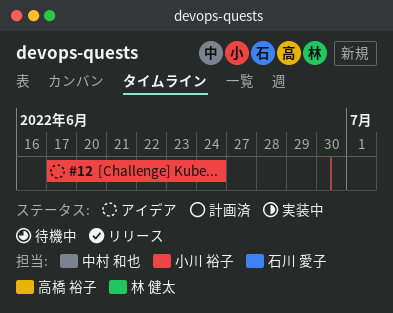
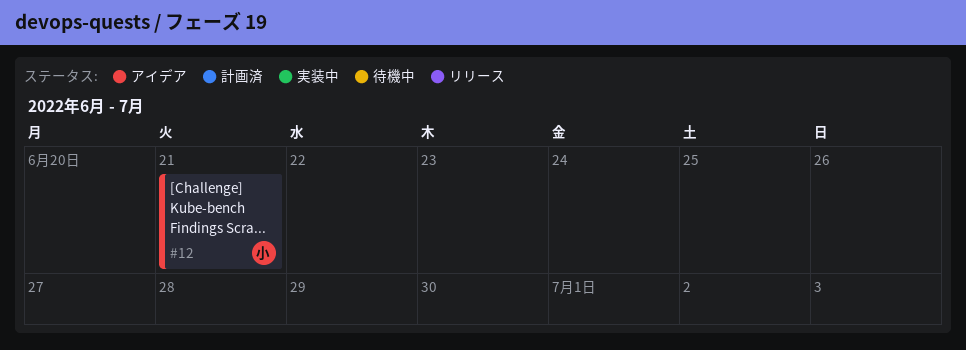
#12, due: Jun 24 -> Jun 21

